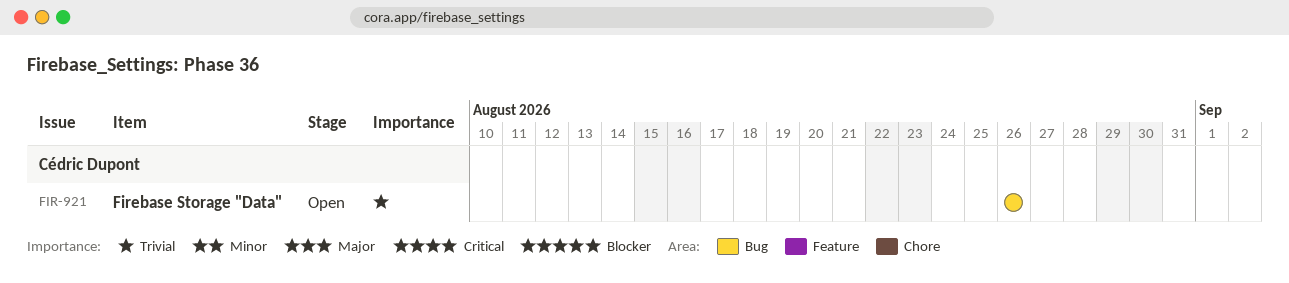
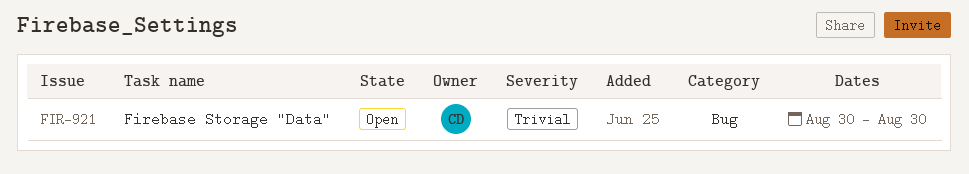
FIR-921, start: Aug 26 -> Aug 30
FIR-921, due: Aug 26 -> Aug 30

